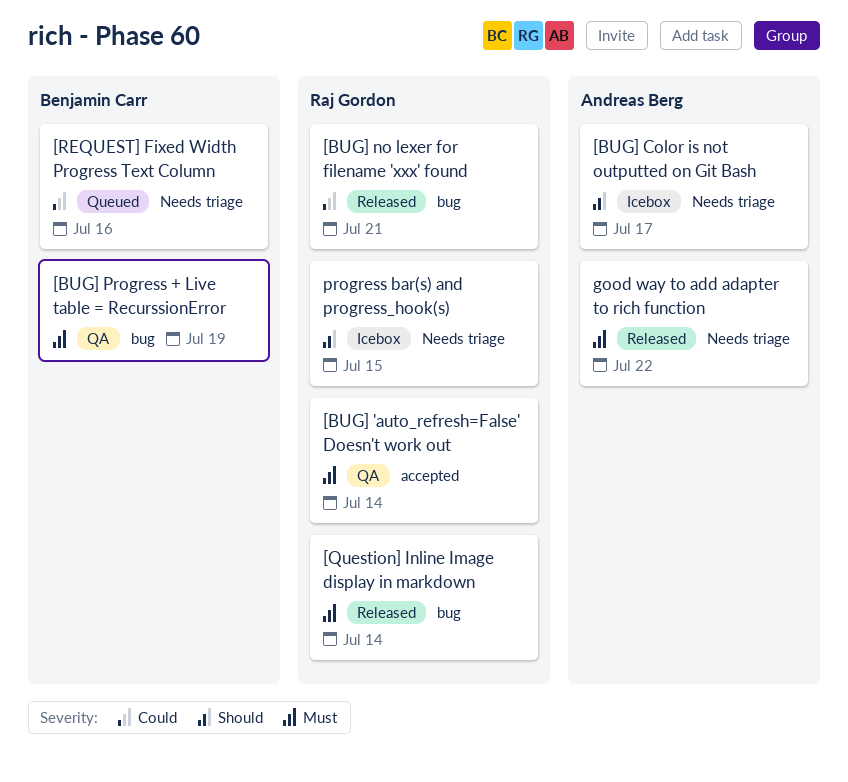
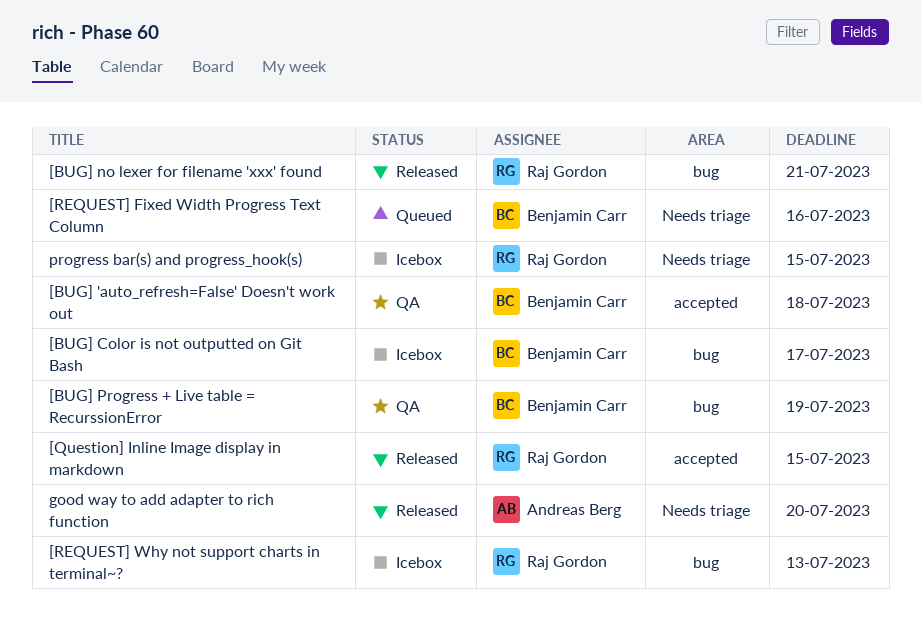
[BUG] 'auto_refresh=False' Doesn't work out, owner: Raj Gordon -> Benjamin Carr
[BUG] 'auto_refresh=False' Doesn't work out, due: Jul 14 -> Jul 18
[BUG] Color is not outputted on Git Bash, owner: Andreas Berg -> Benjamin Carr
[BUG] Color is not outputted on Git Bash, label: Needs triage -> bug
[Question] Inline Image display in markdown, label: bug -> accepted
[Question] Inline Image display in markdown, due: Jul 14 -> Jul 15
[REQUEST] Why not support charts in terminal~?: none -> present
good way to add adapter to rich function, due: Jul 22 -> Jul 20

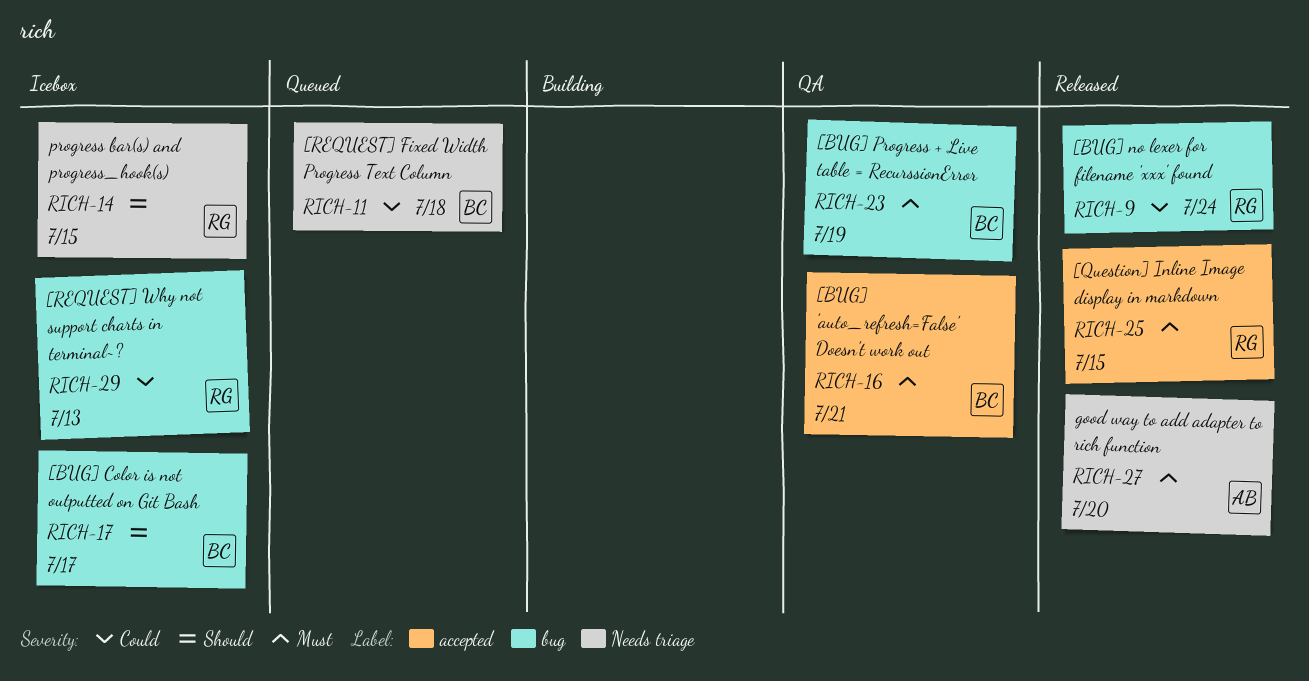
[BUG] 'auto_refresh=False' Doesn't work out, due: Jul 18 -> Jul 21
[BUG] no lexer for filename 'xxx' found, due: Jul 21 -> Jul 24
[REQUEST] Fixed Width Progress Text Column, due: Jul 16 -> Jul 18

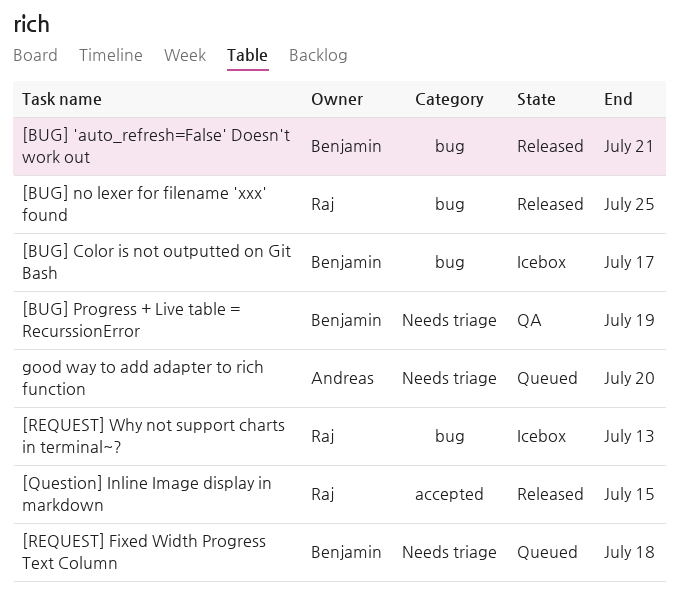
[BUG] 'auto_refresh=False' Doesn't work out, status: QA -> Released
[BUG] 'auto_refresh=False' Doesn't work out, label: accepted -> bug
[BUG] no lexer for filename 'xxx' found, due: Jul 24 -> Jul 25
[BUG] Progress + Live table = RecurssionError, label: bug -> Needs triage
good way to add adapter to rich function, status: Released -> Queued
progress bar(s) and progress_hook(s): present -> none

